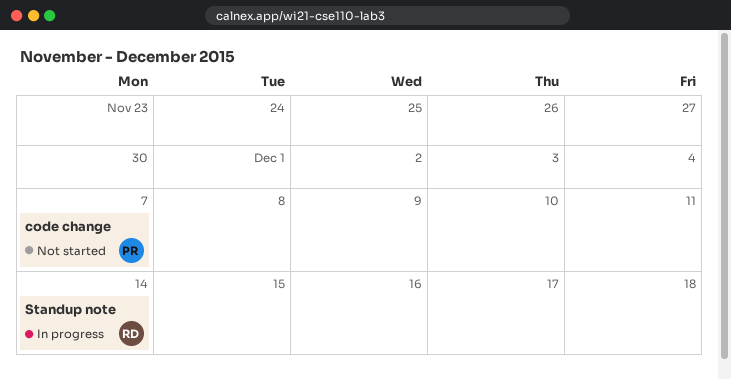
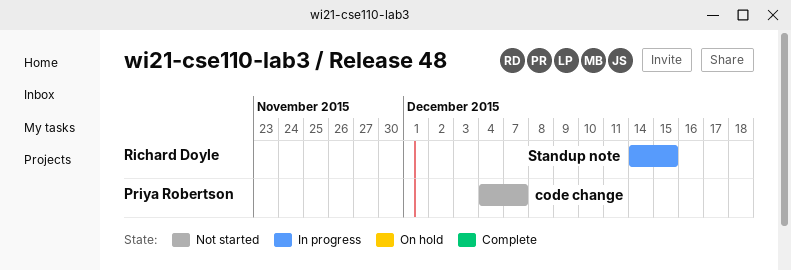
Standup note, due: Dec 14 -> Dec 15

